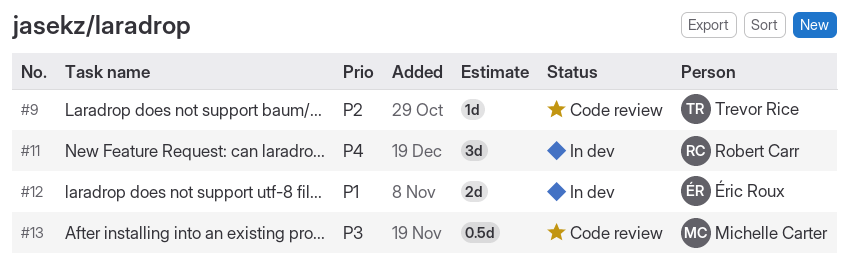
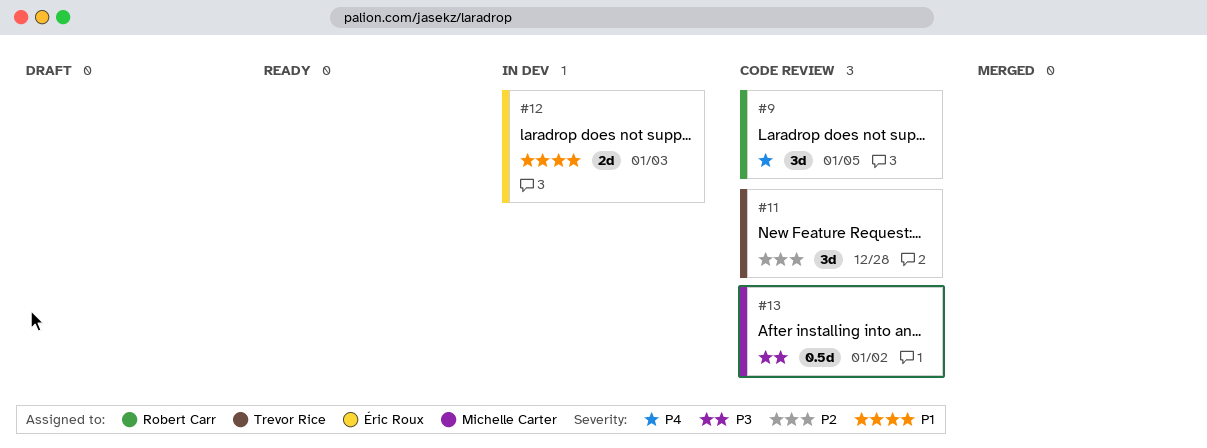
#9, owner: Trevor Rice -> Robert Carr
#9, priority: P2 -> P4
#9, estimate: 1d -> 3d
#11, status: In dev -> Code review
#11, owner: Robert Carr -> Trevor Rice
#11, priority: P4 -> P2

